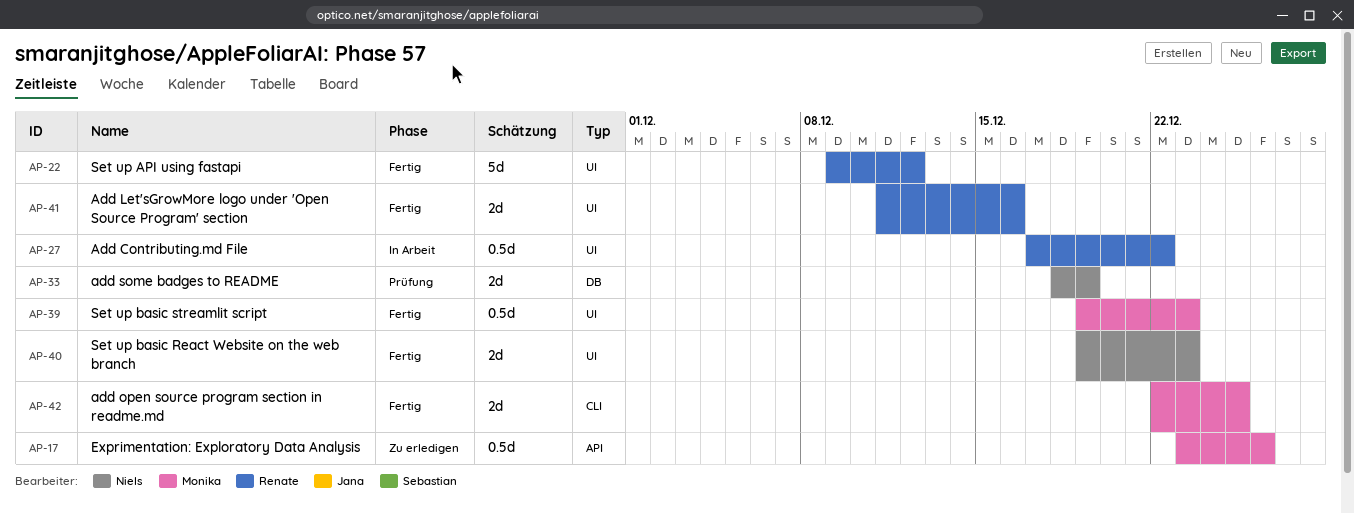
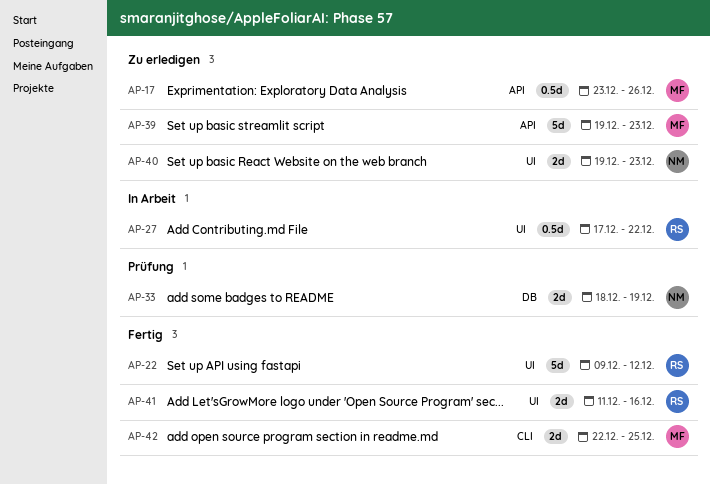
AP-39, status: Fertig -> Zu erledigen
AP-39, label: UI -> API
AP-39, estimate: 0.5d -> 5d
AP-40, status: Fertig -> Zu erledigen

